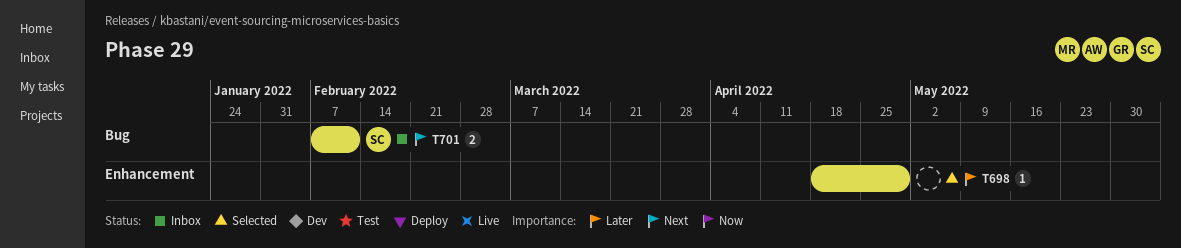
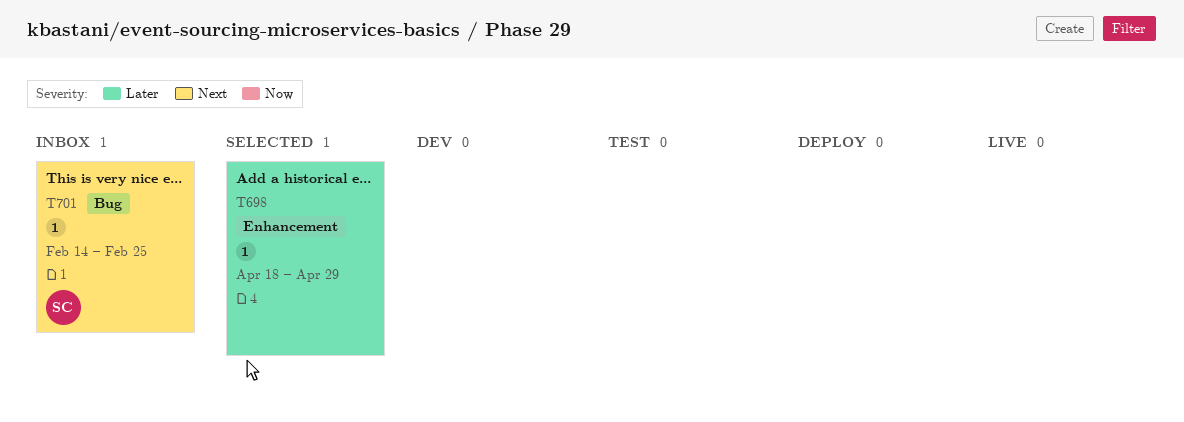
T701, estimate: 2 -> 1
T701, start: Feb 7 -> Feb 14
T701, due: Feb 11 -> Feb 25

